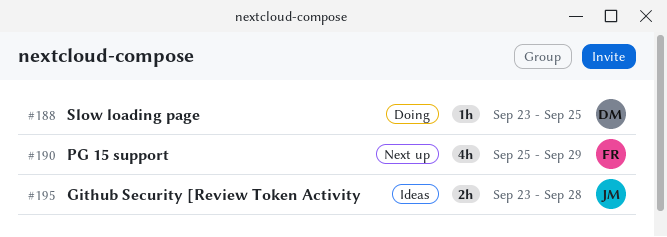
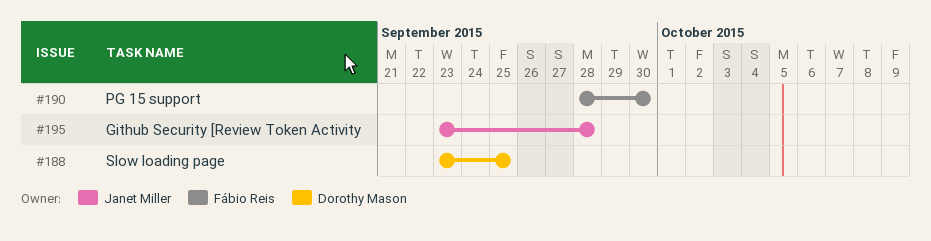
#190, start: Sep 25 -> Sep 28
#190, due: Sep 29 -> Sep 30

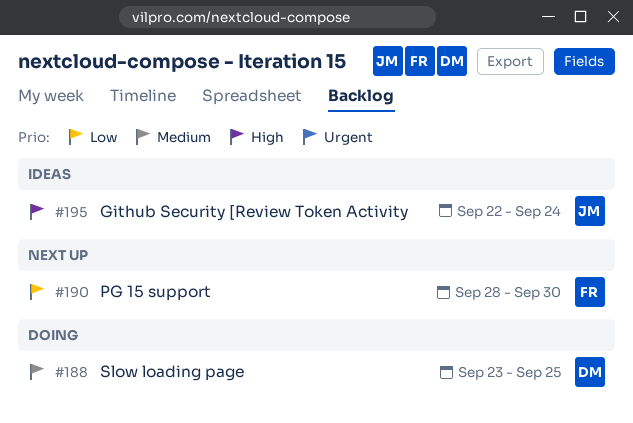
#195, start: Sep 23 -> Sep 22
#195, due: Sep 28 -> Sep 24

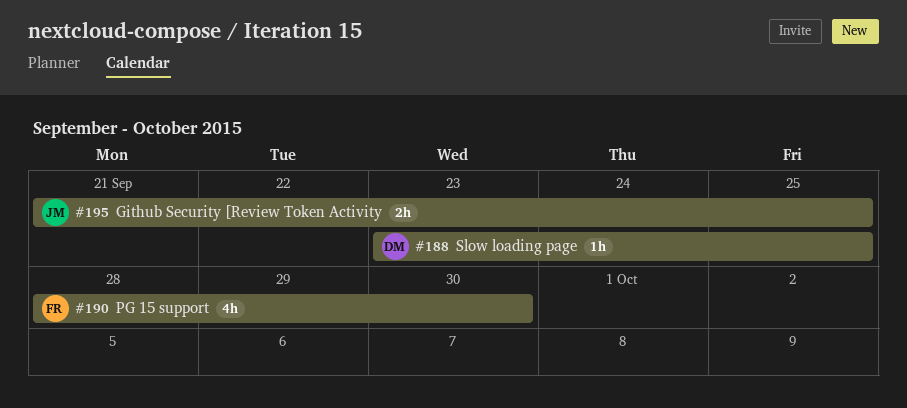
#195, start: Sep 22 -> Sep 21
#195, due: Sep 24 -> Sep 25

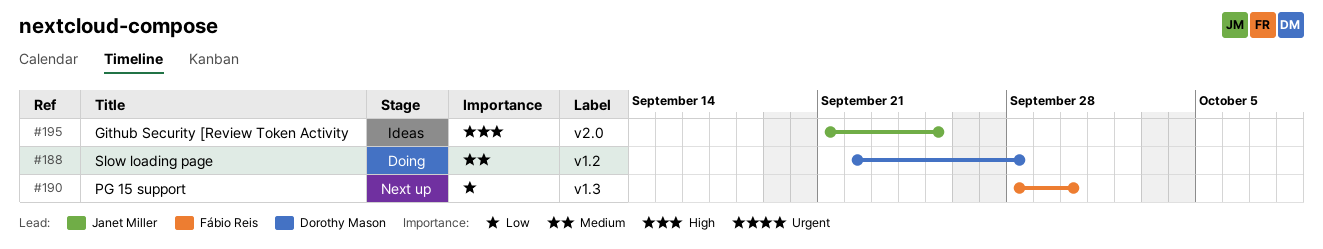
#188, start: Sep 23 -> Sep 22
#188, due: Sep 25 -> Sep 28

